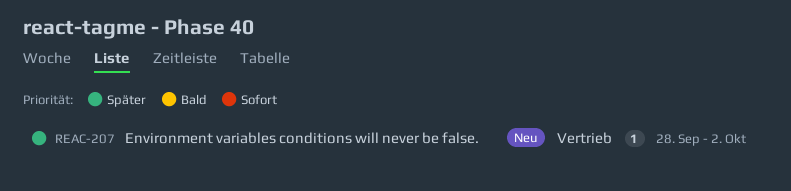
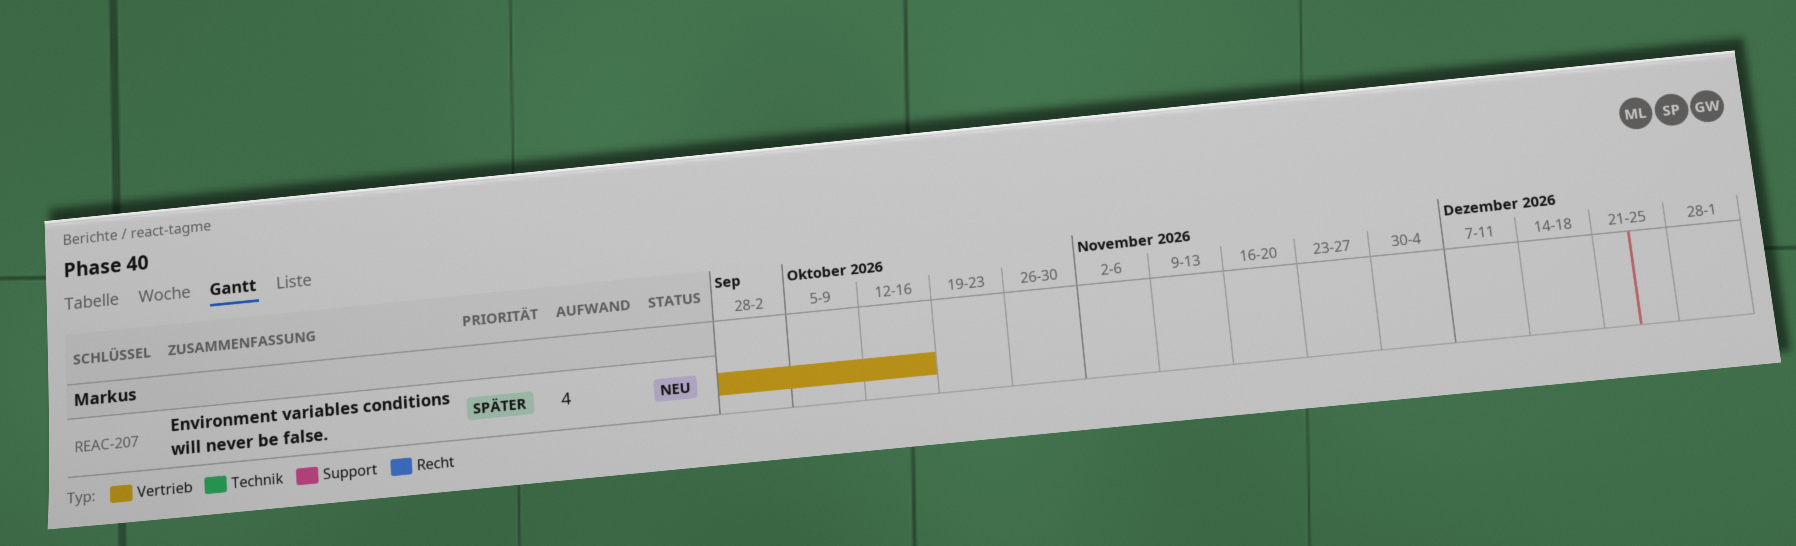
REAC-207, estimate: 1 -> 4
REAC-207, due: Oct 2 -> Oct 16

